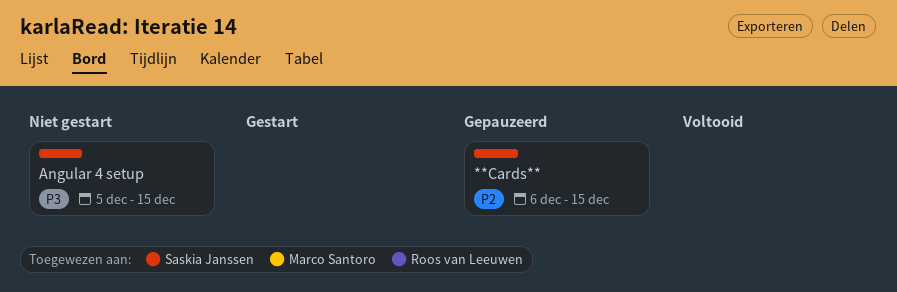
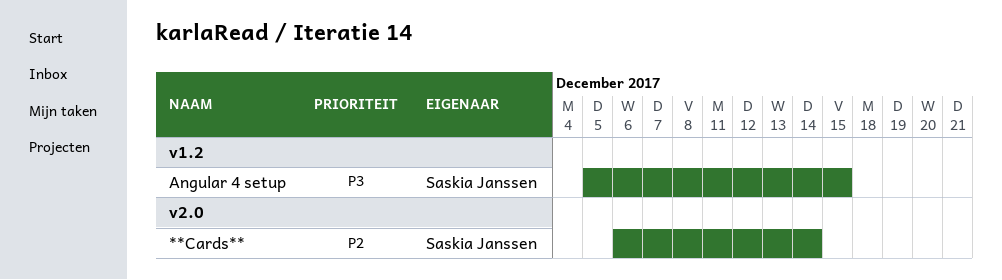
**Cards**, due: Dec 15 -> Dec 14

